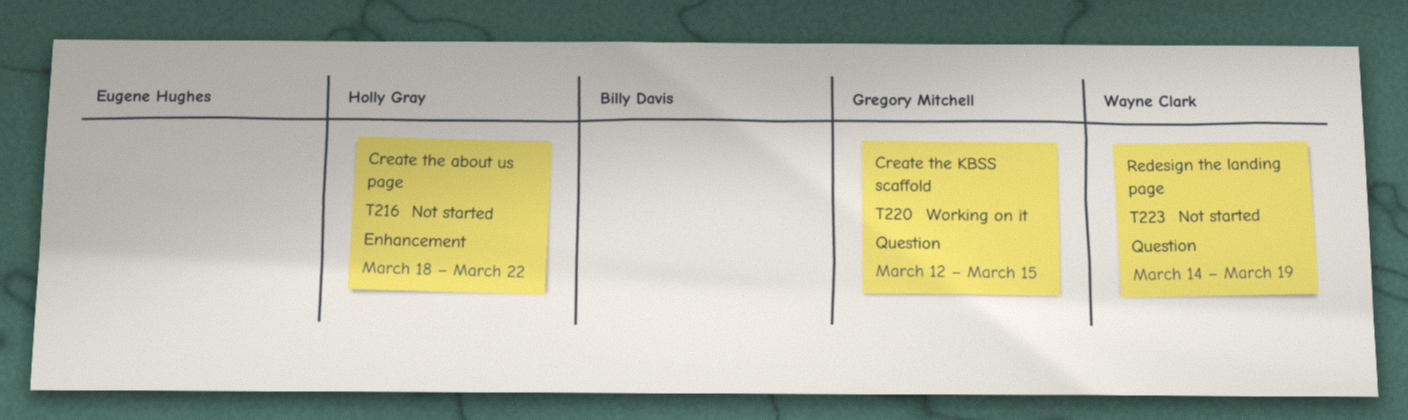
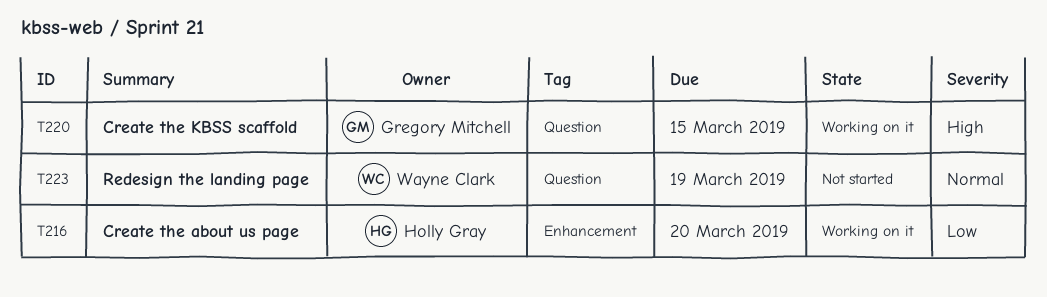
T216, status: Not started -> Working on it
T216, due: Mar 22 -> Mar 20

